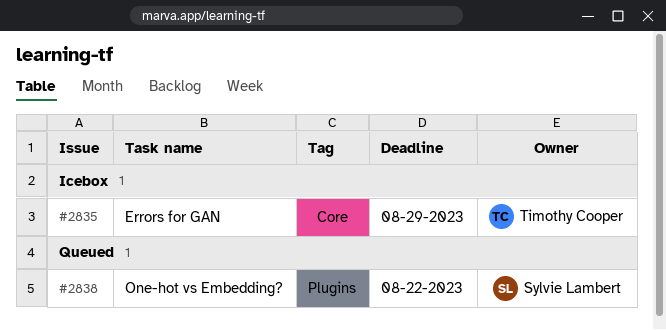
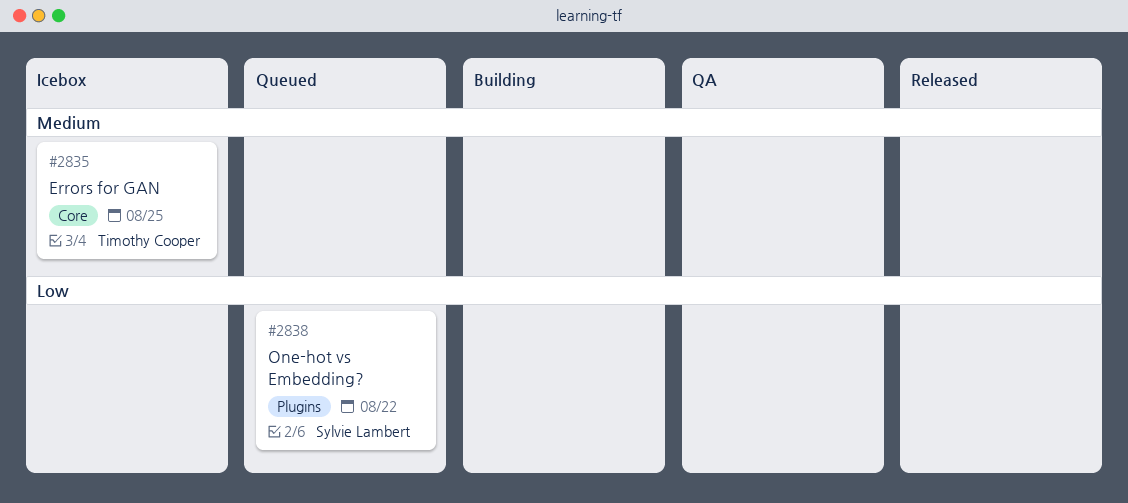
#2835, due: Aug 29 -> Aug 25

